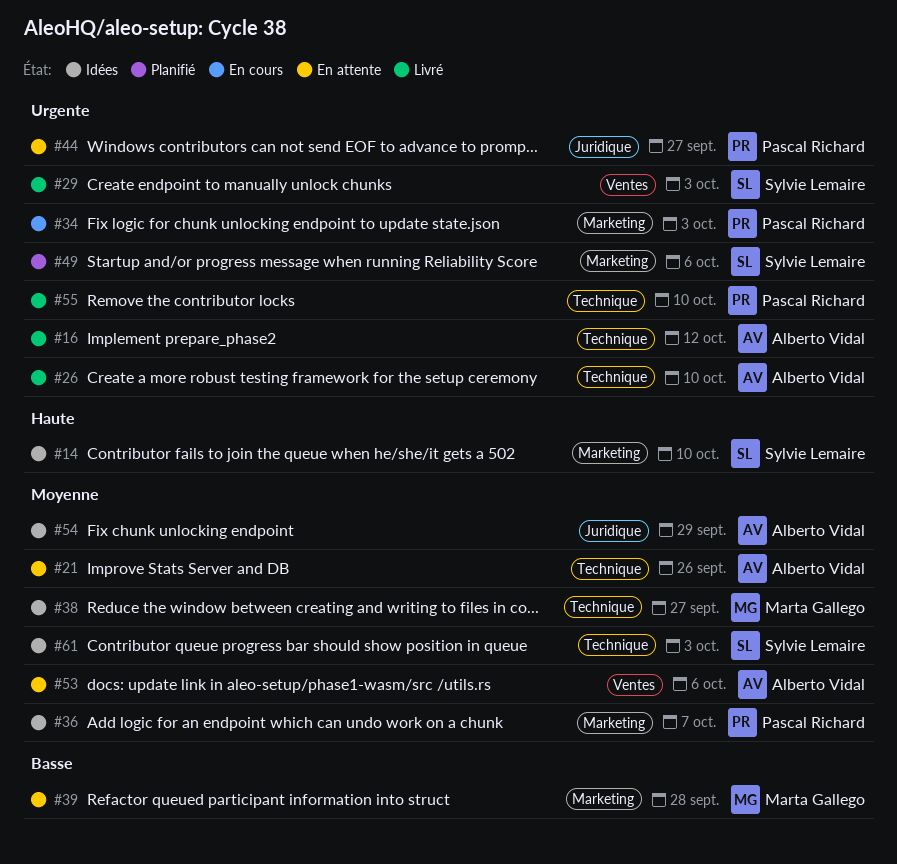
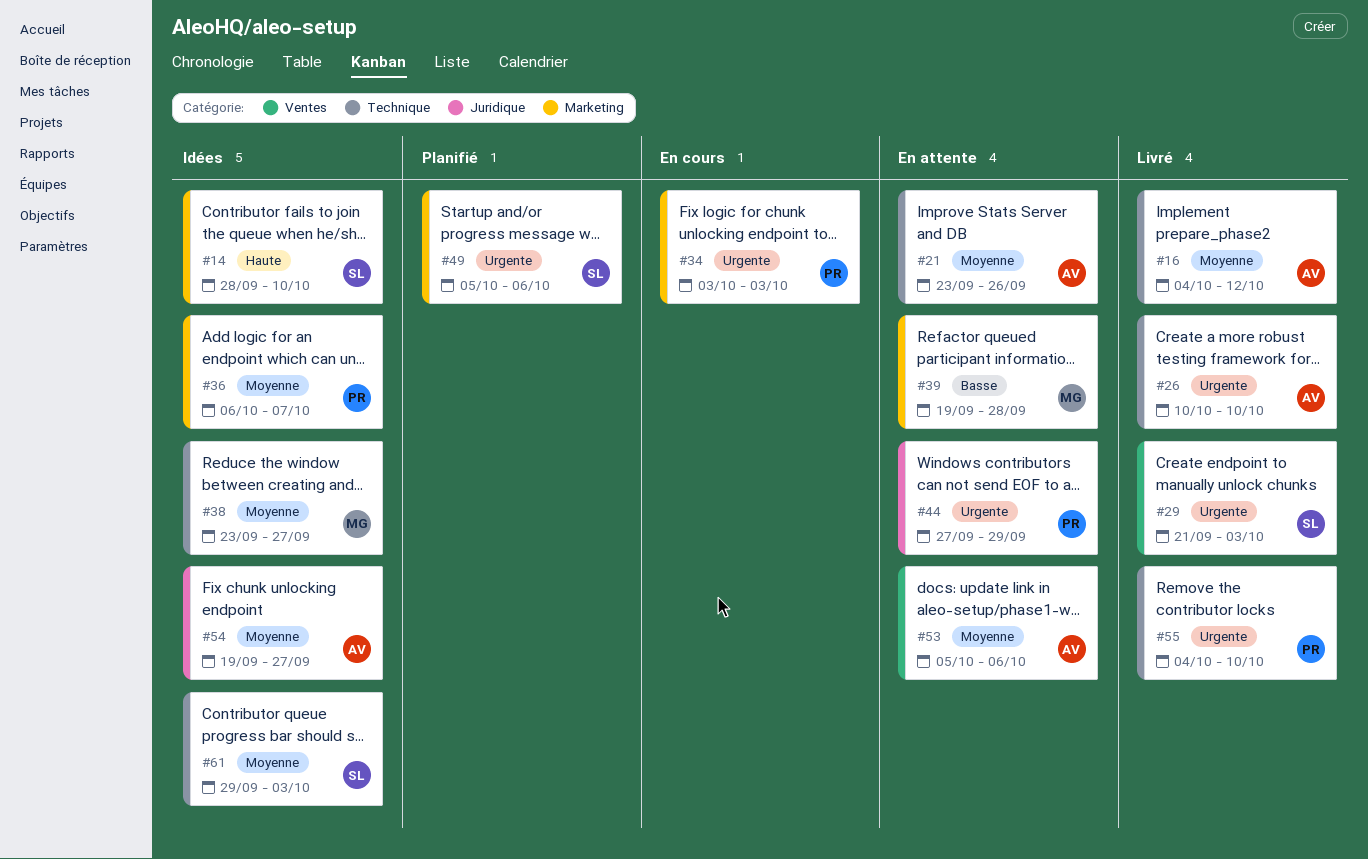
#16, priority: Urgente -> Moyenne
#44, due: Sep 27 -> Sep 29
#54, due: Sep 29 -> Sep 27

